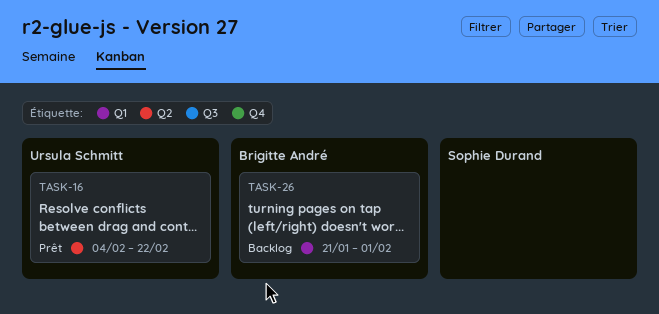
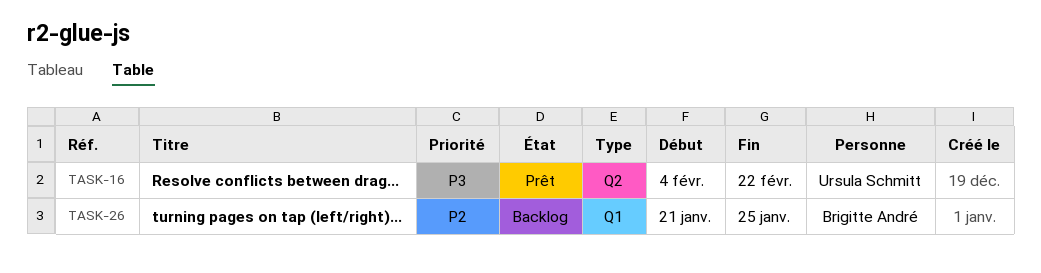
TASK-26, due: Feb 1 -> Jan 25

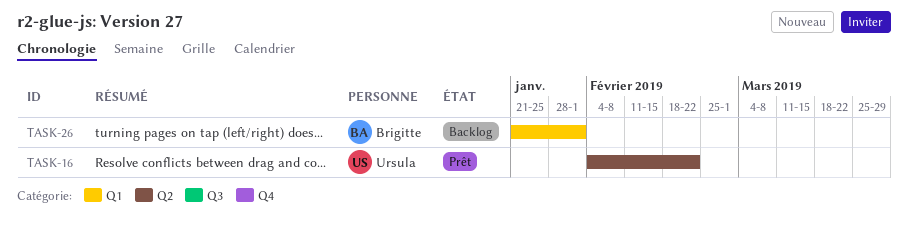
TASK-26, due: Jan 25 -> Feb 1

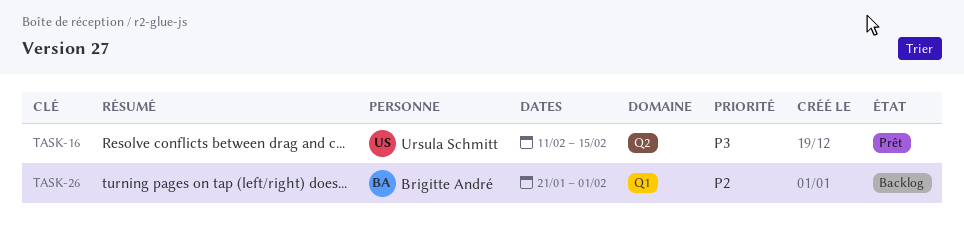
TASK-16, start: Feb 4 -> Feb 11
TASK-16, due: Feb 22 -> Feb 15

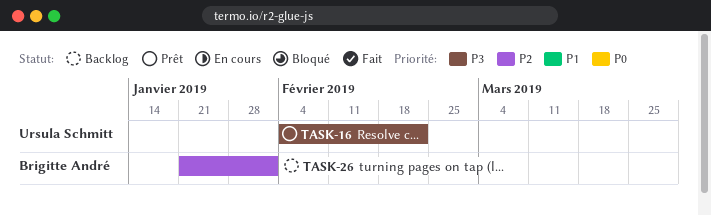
TASK-16, start: Feb 11 -> Feb 4
TASK-16, due: Feb 15 -> Feb 22

